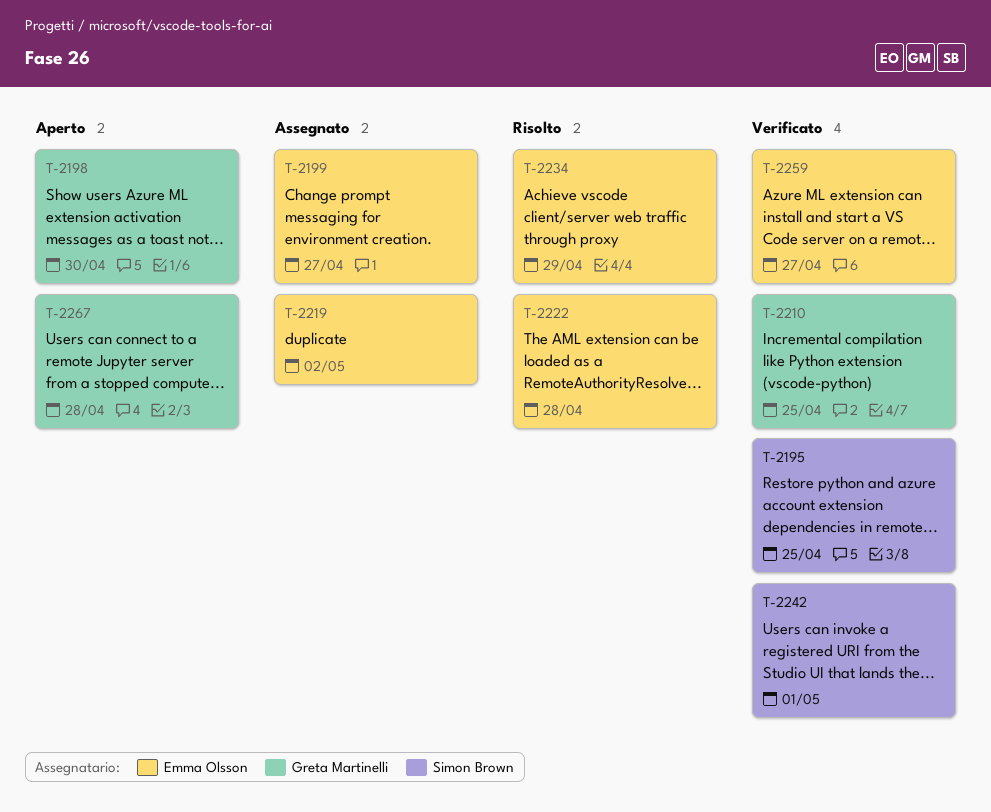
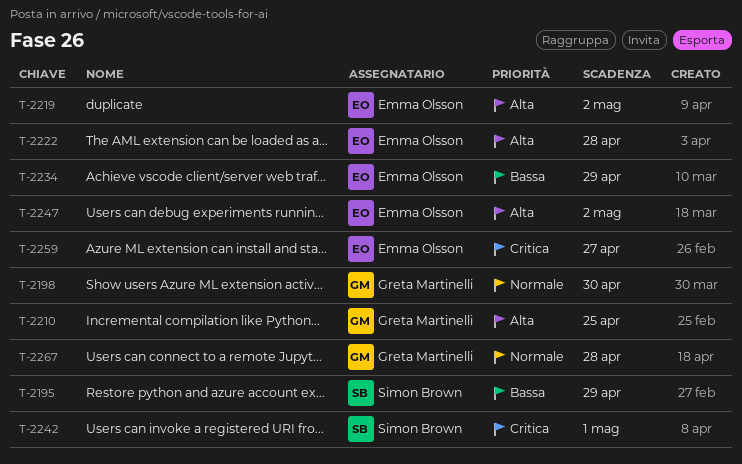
T-2195, due: Apr 25 -> Apr 29
T-2199: present -> none
T-2247: none -> present

